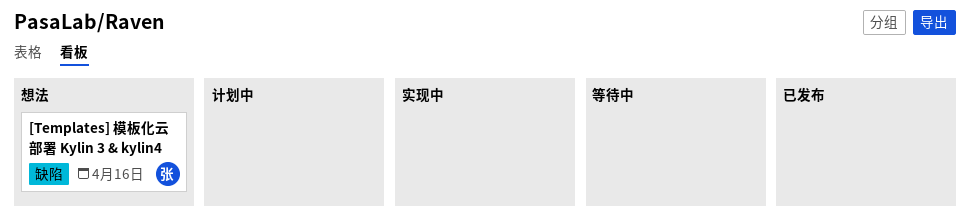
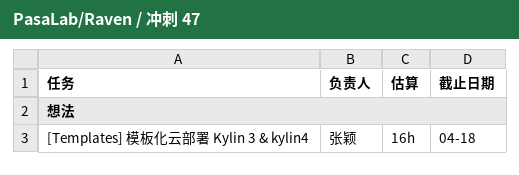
[Templates] 模板化云部署 Kylin 3 & kylin4, due: Apr 16 -> Apr 18

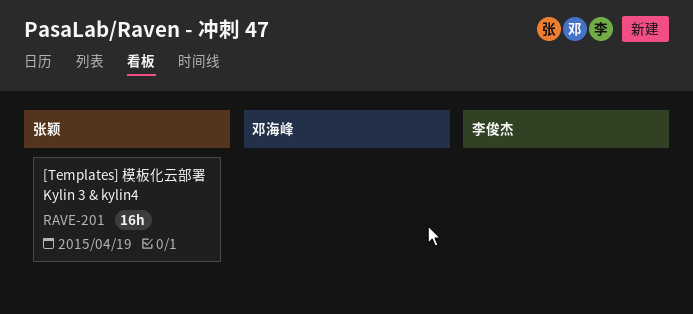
[Templates] 模板化云部署 Kylin 3 & kylin4, due: Apr 18 -> Apr 19

